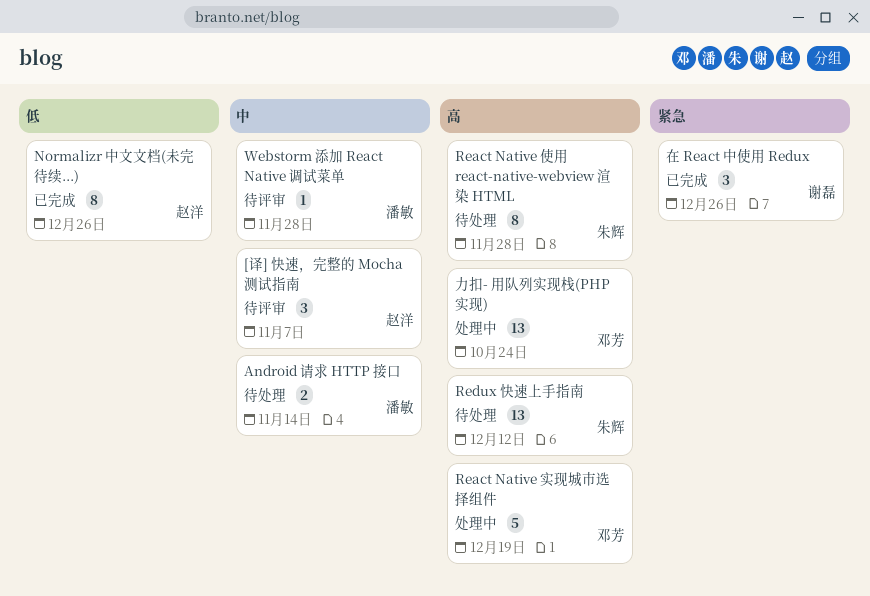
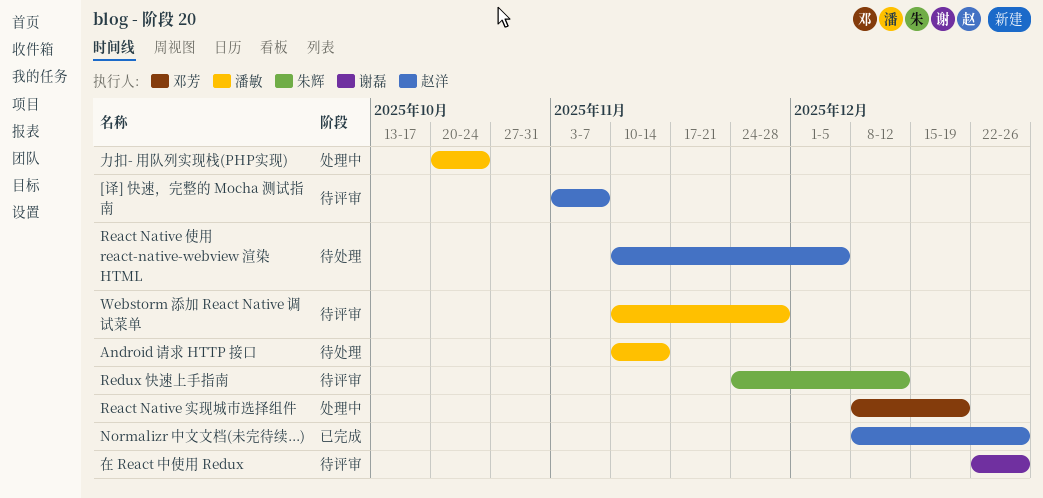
React Native 使用 react-native-webview 渲染 HTML, owner: 朱辉 -> 赵洋
React Native 使用 react-native-webview 渲染 HTML, due: Nov 28 -> Dec 5
Redux 快速上手指南, status: 待处理 -> 待评审
力扣- 用队列实现栈(PHP实现), owner: 邓芳 -> 潘敏
在 React 中使用 Redux, status: 已完成 -> 待评审

